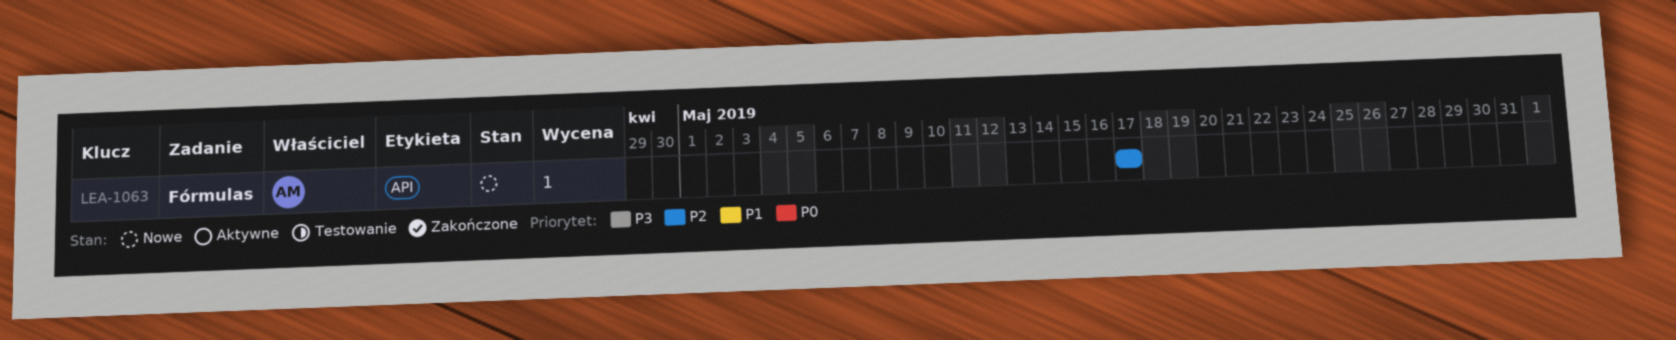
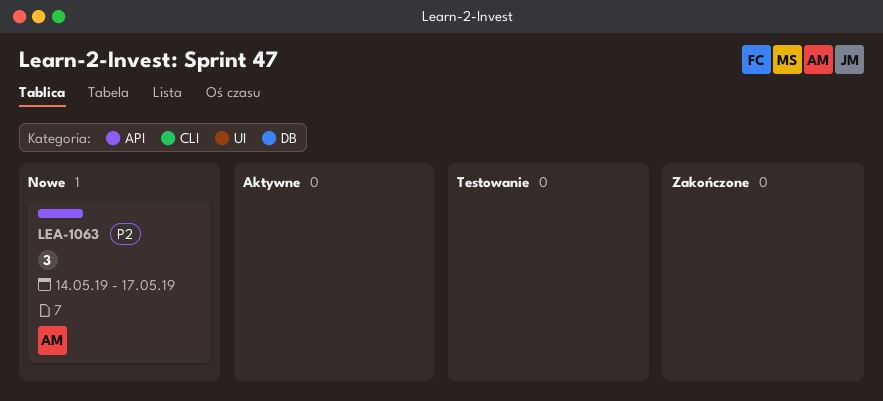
LEA-1063, estimate: 1 -> 3
LEA-1063, start: May 17 -> May 14

